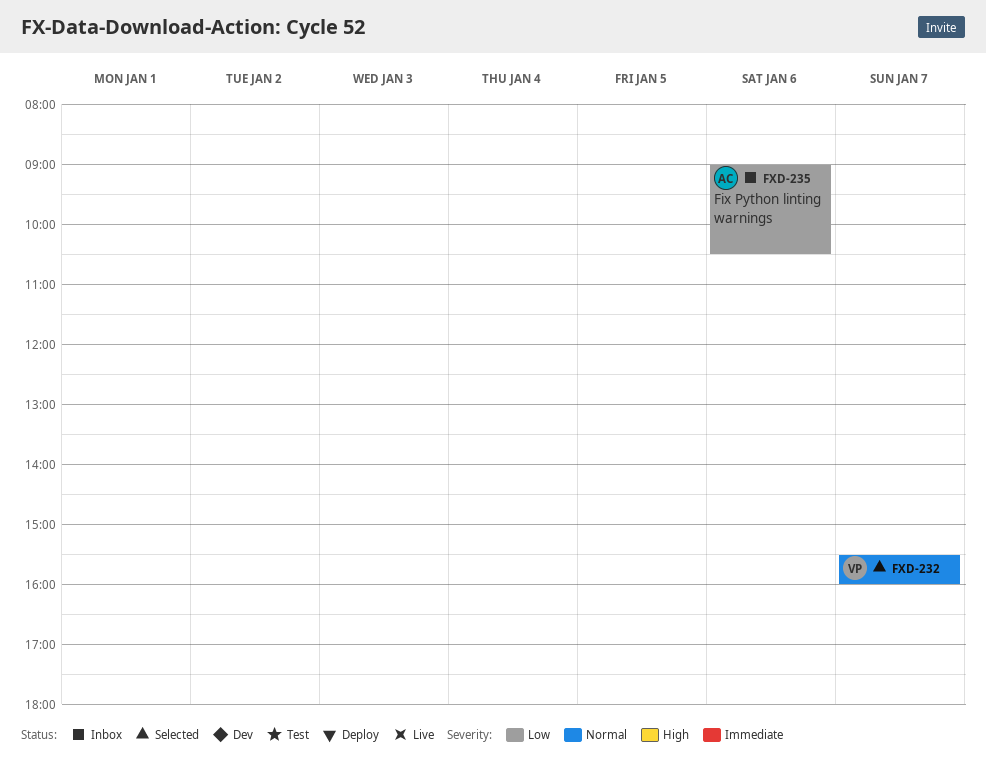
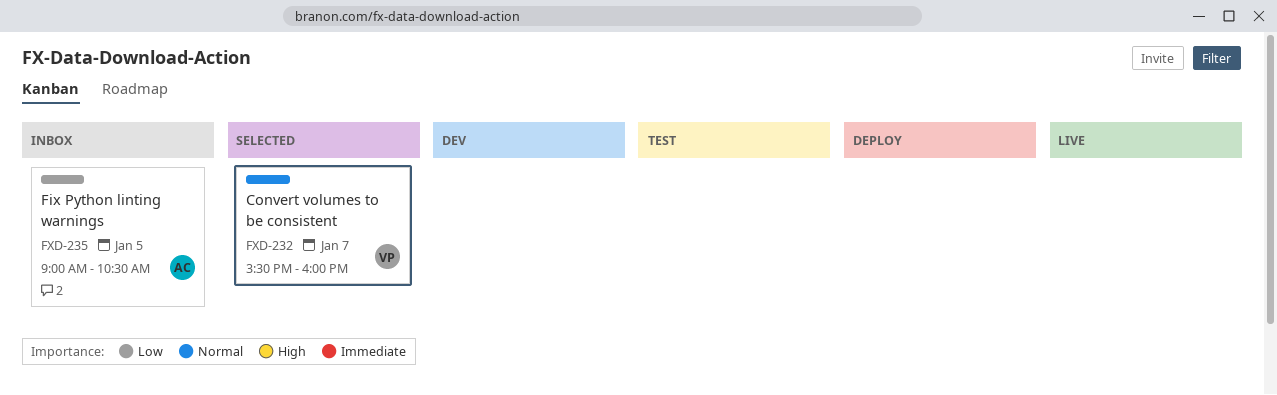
FXD-235, day: Jan 6 -> Jan 5

